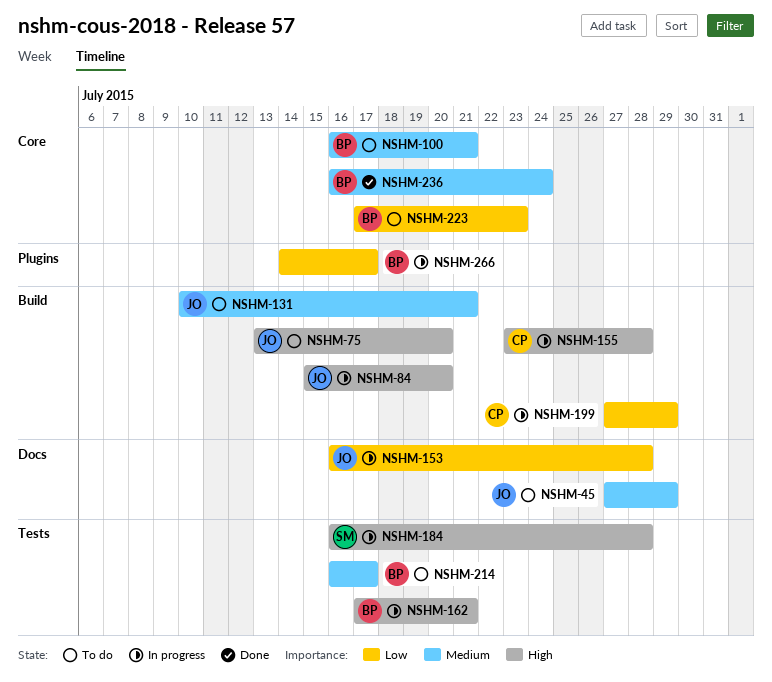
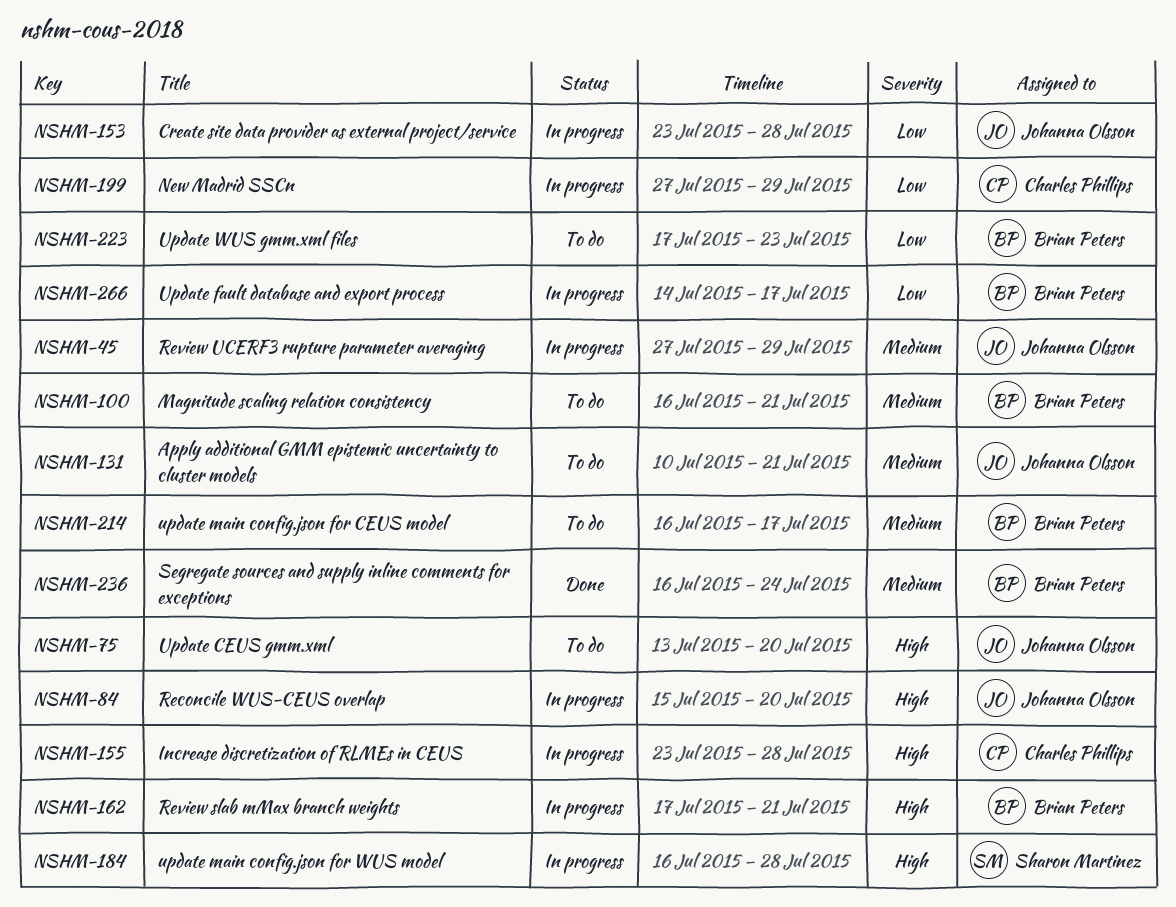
NSHM-45, status: To do -> In progress
NSHM-153, start: Jul 16 -> Jul 23

